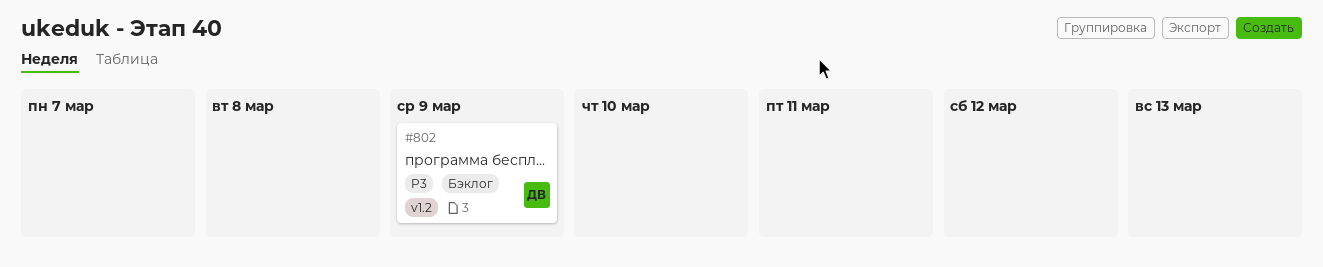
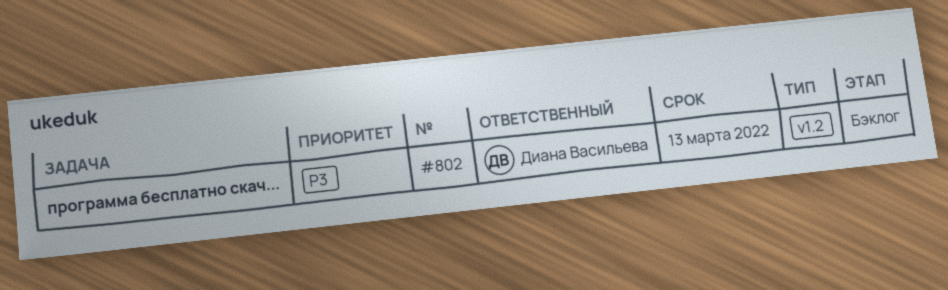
#802, due: Mar 9 -> Mar 13

